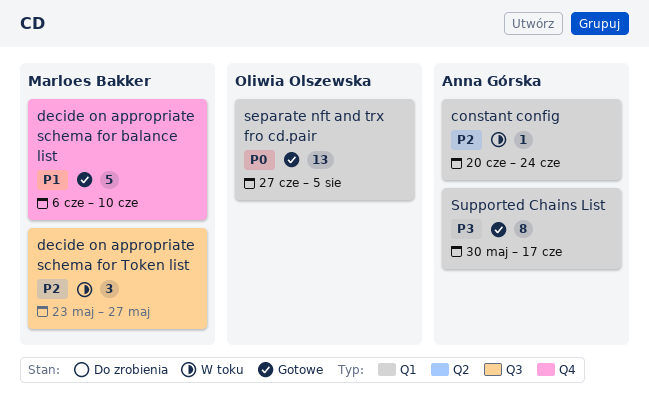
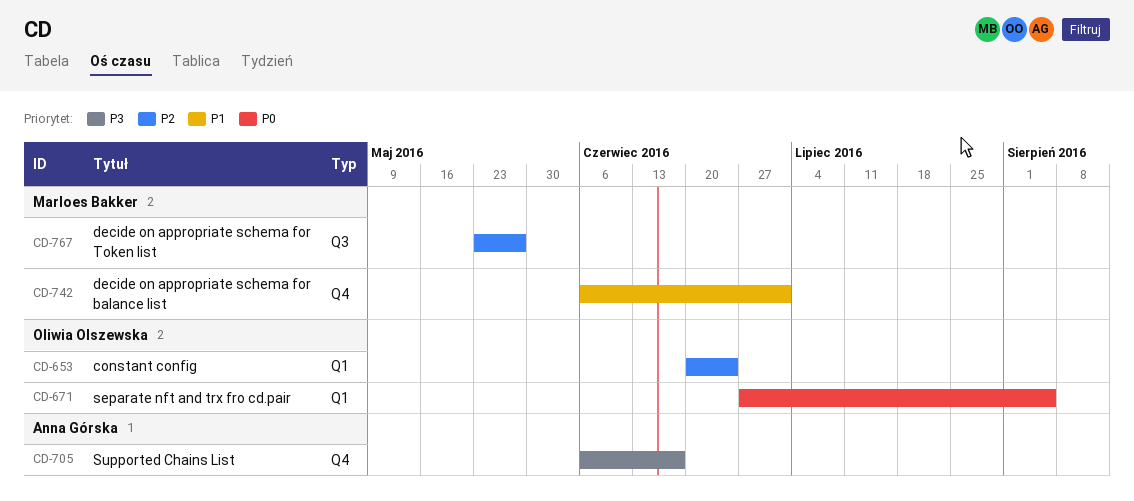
constant config, owner: Anna Górska -> Oliwia Olszewska
decide on appropriate schema for balance list, due: Jun 10 -> Jul 1
Supported Chains List, label: Q1 -> Q4
Supported Chains List, start: May 30 -> Jun 6

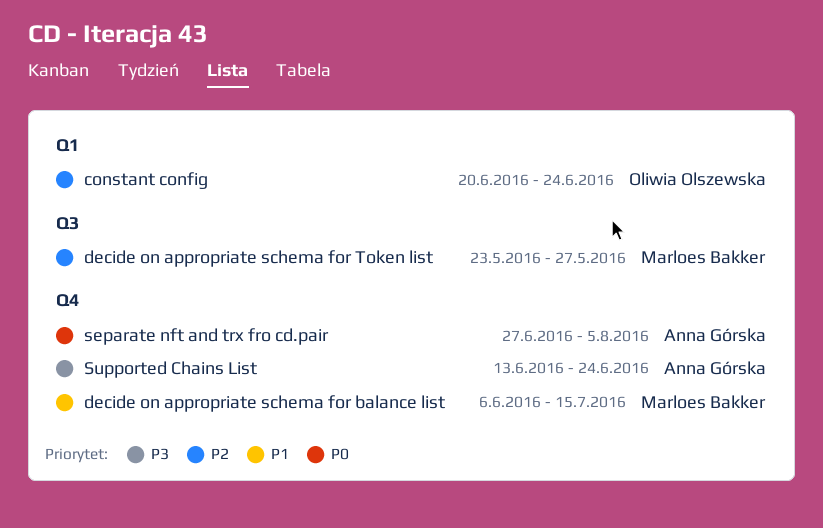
decide on appropriate schema for balance list, due: Jul 1 -> Jul 15
separate nft and trx fro cd.pair, owner: Oliwia Olszewska -> Anna Górska
separate nft and trx fro cd.pair, label: Q1 -> Q4
Supported Chains List, start: Jun 6 -> Jun 13
Supported Chains List, due: Jun 17 -> Jun 24

